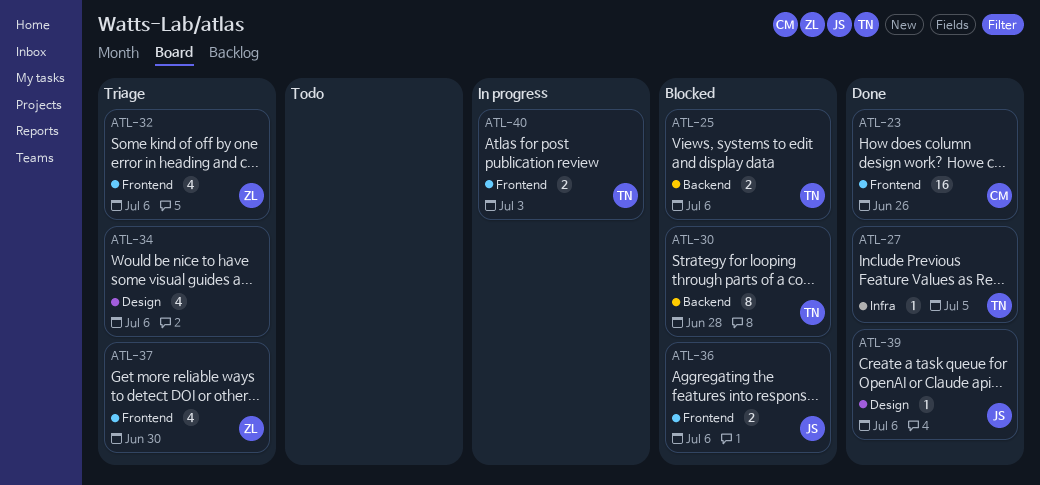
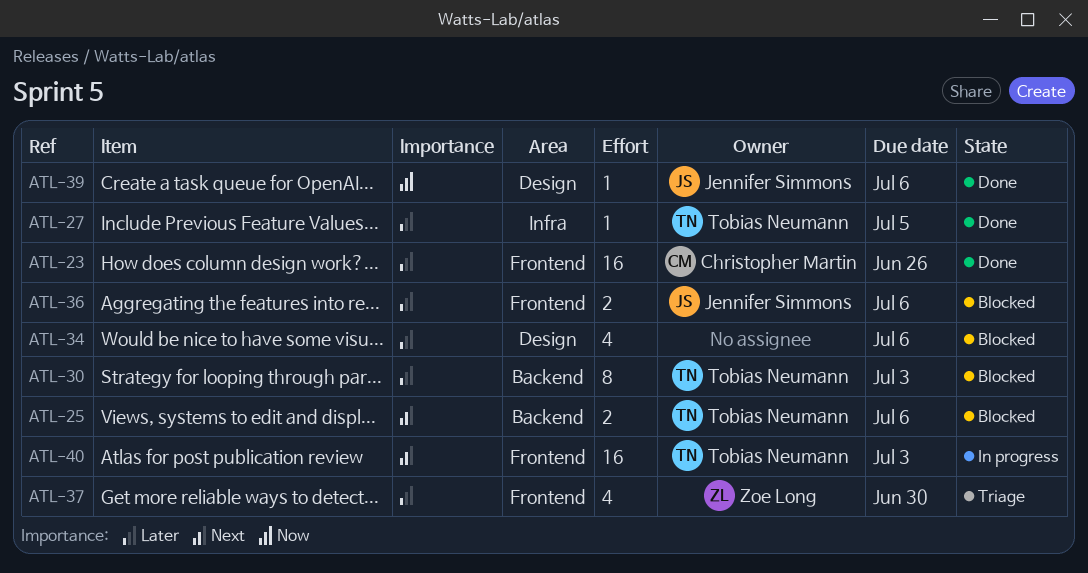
ATL-30, due: Jun 28 -> Jul 3
ATL-32: present -> none
ATL-34, status: Triage -> Blocked
ATL-40, estimate: 2 -> 16

